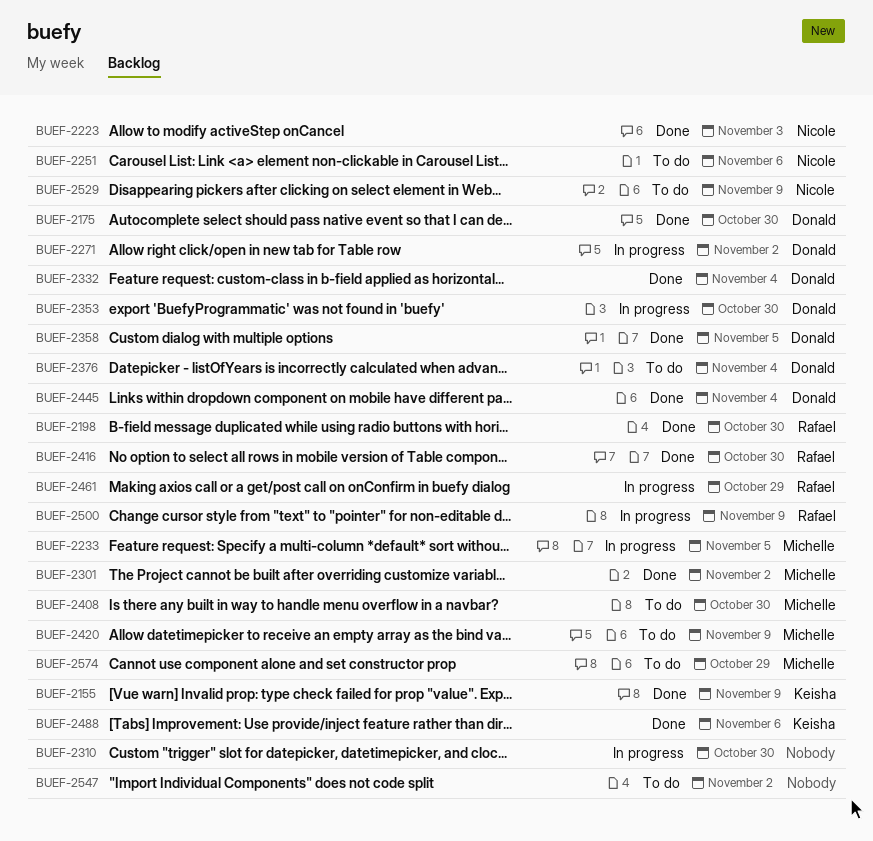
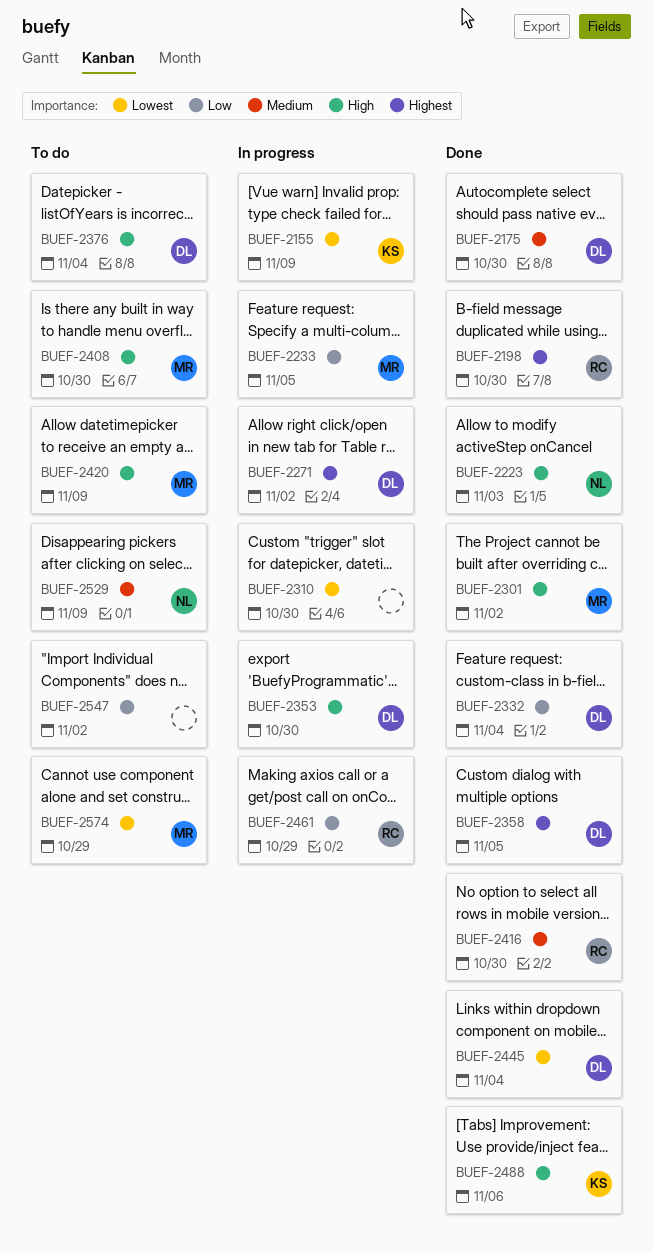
BUEF-2155, status: Done -> In progress
BUEF-2251: present -> none
BUEF-2500: present -> none

